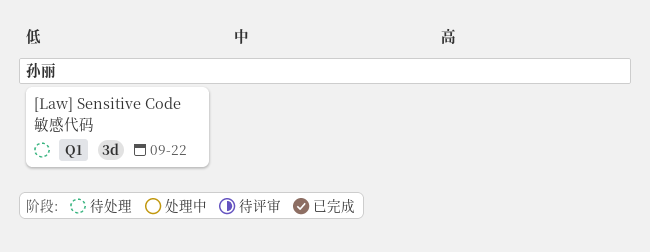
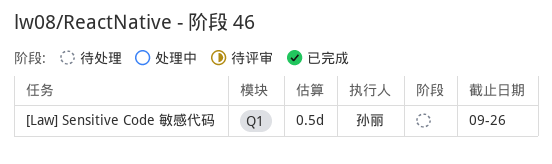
[Law] Sensitive Code 敏感代码, estimate: 3d -> 0.5d
[Law] Sensitive Code 敏感代码, due: Sep 22 -> Sep 26

